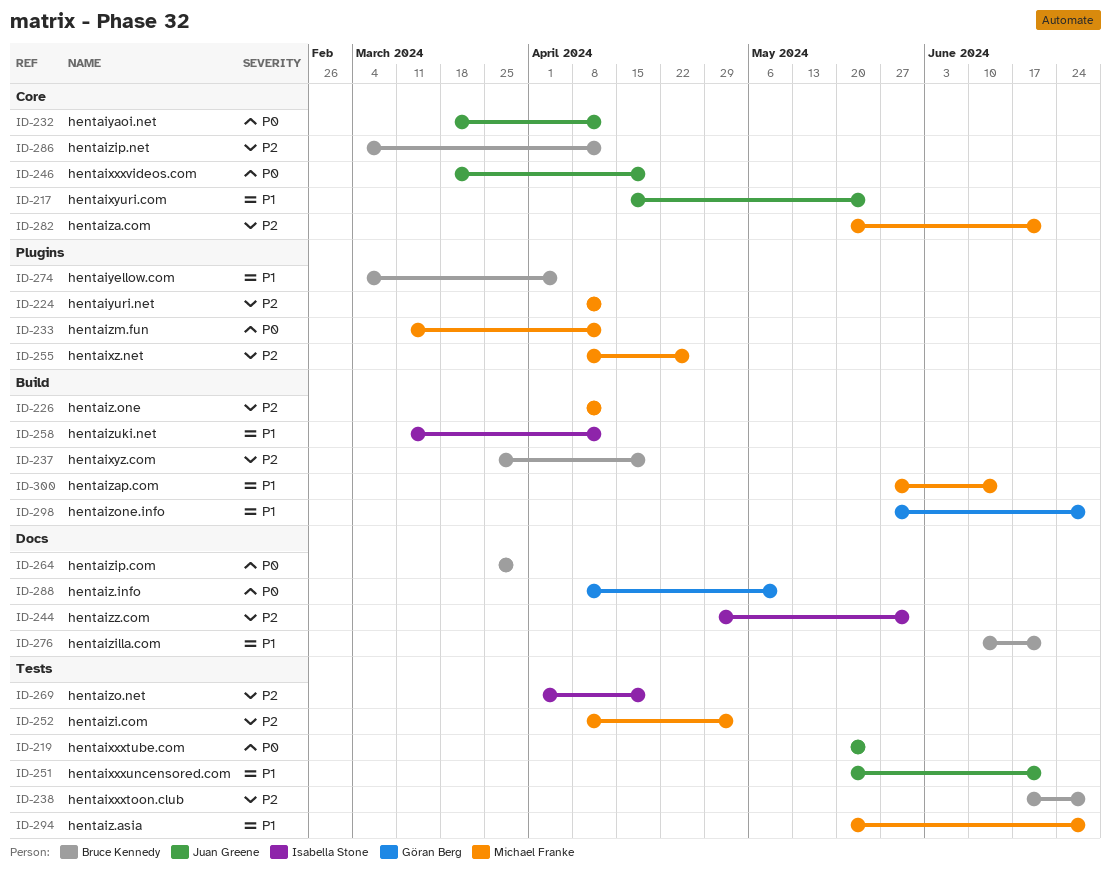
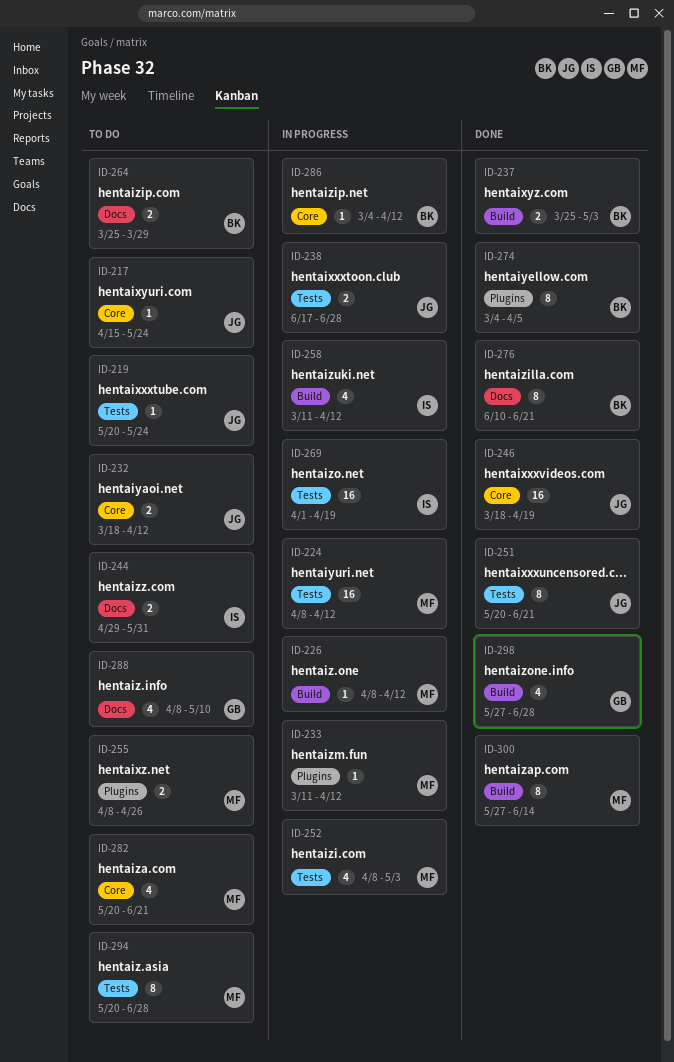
ID-224, label: Plugins -> Tests
ID-237, due: Apr 19 -> May 3
ID-238, owner: Bruce Kennedy -> Juan Greene

